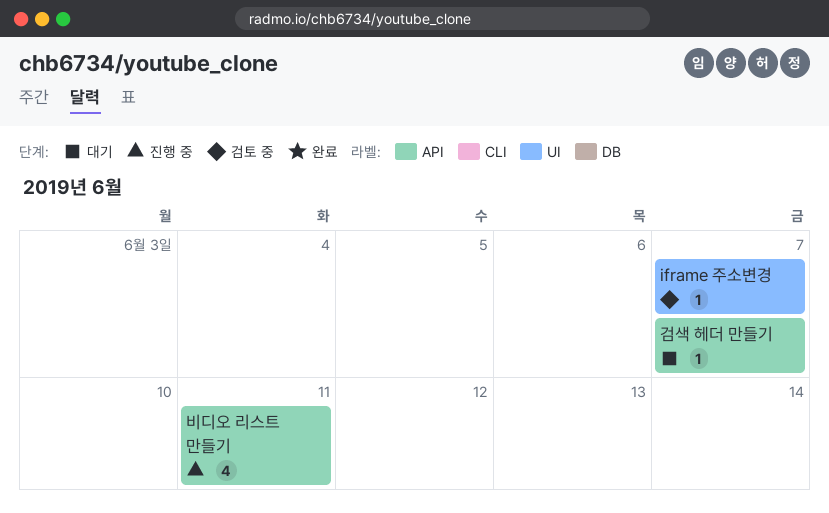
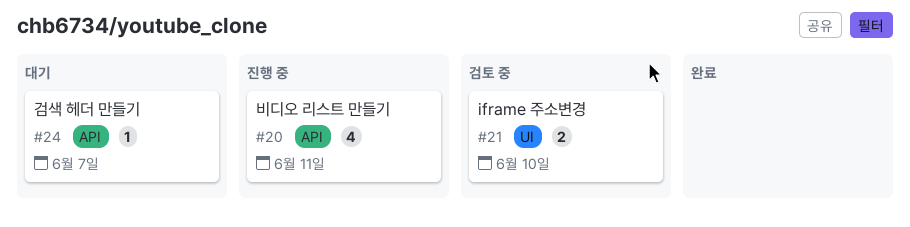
iframe 주소변경, estimate: 1 -> 2
iframe 주소변경, due: Jun 7 -> Jun 10

